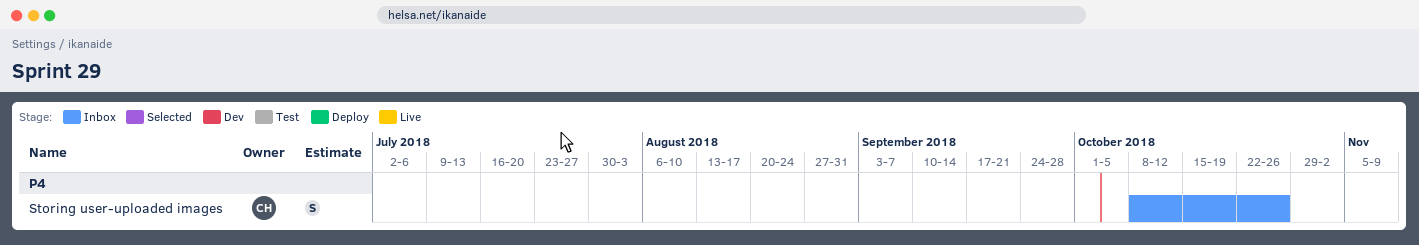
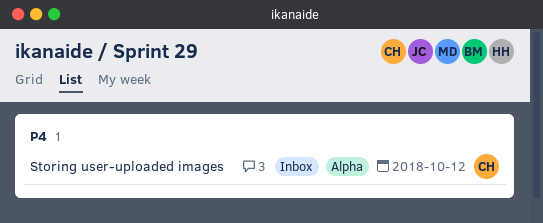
Storing user-uploaded images, due: Oct 26 -> Oct 12

